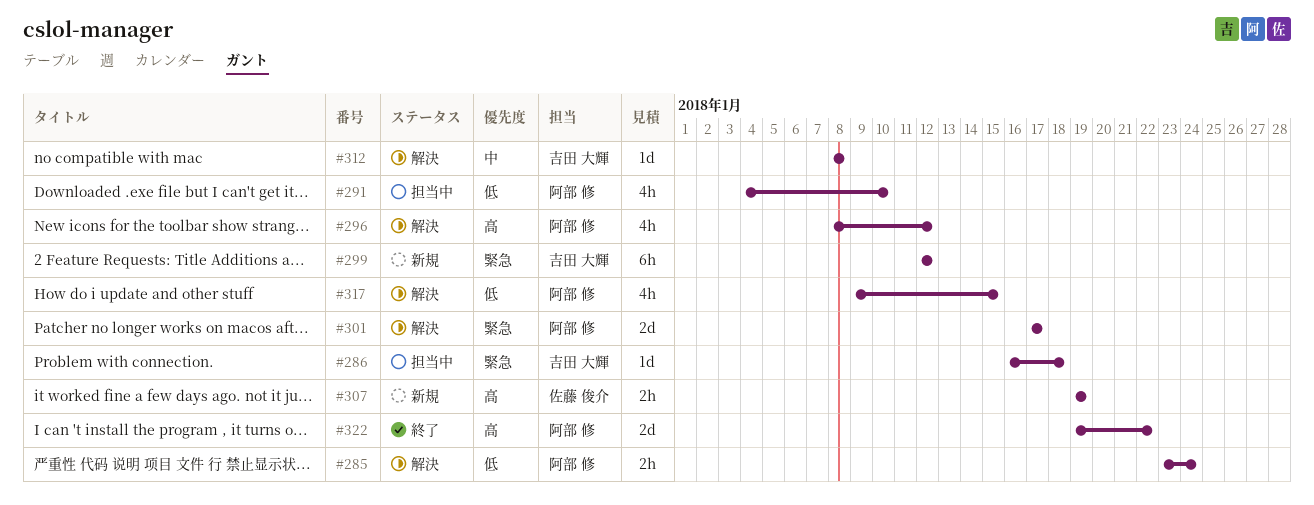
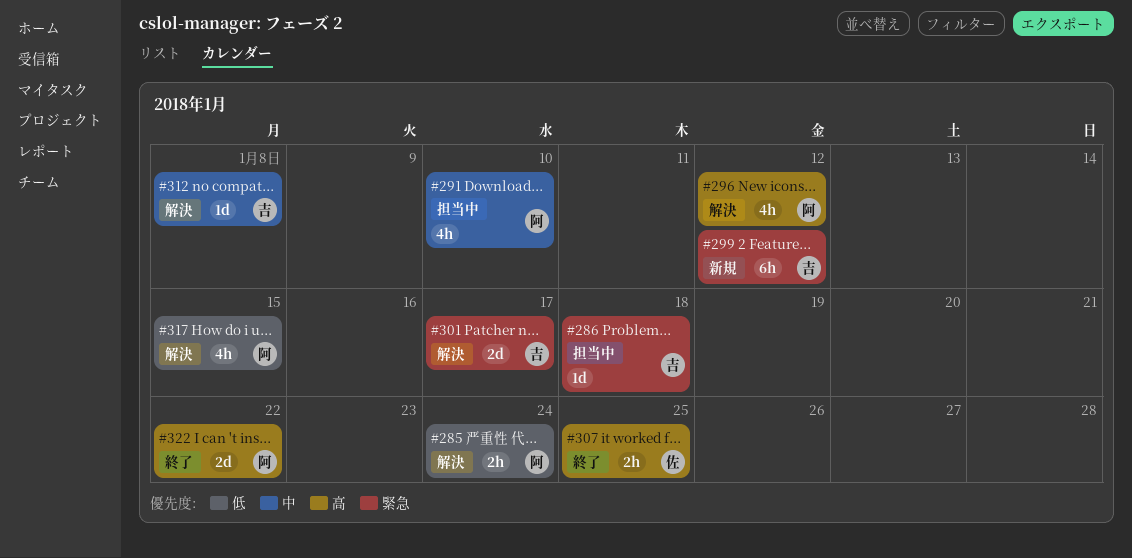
#291, priority: 低 -> 中
#301, owner: 阿部 修 -> 吉田 大輝
#307, status: 新規 -> 終了
#307, due: Jan 19 -> Jan 25

